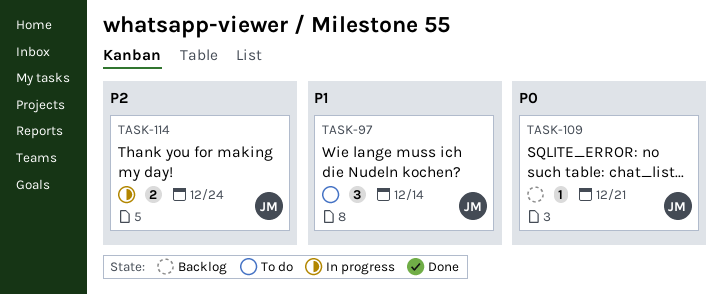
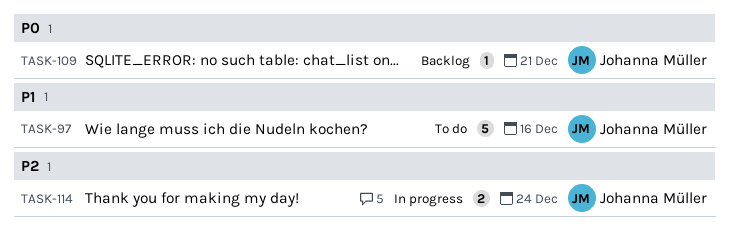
TASK-97, estimate: 3 -> 5
TASK-97, due: Dec 14 -> Dec 16

